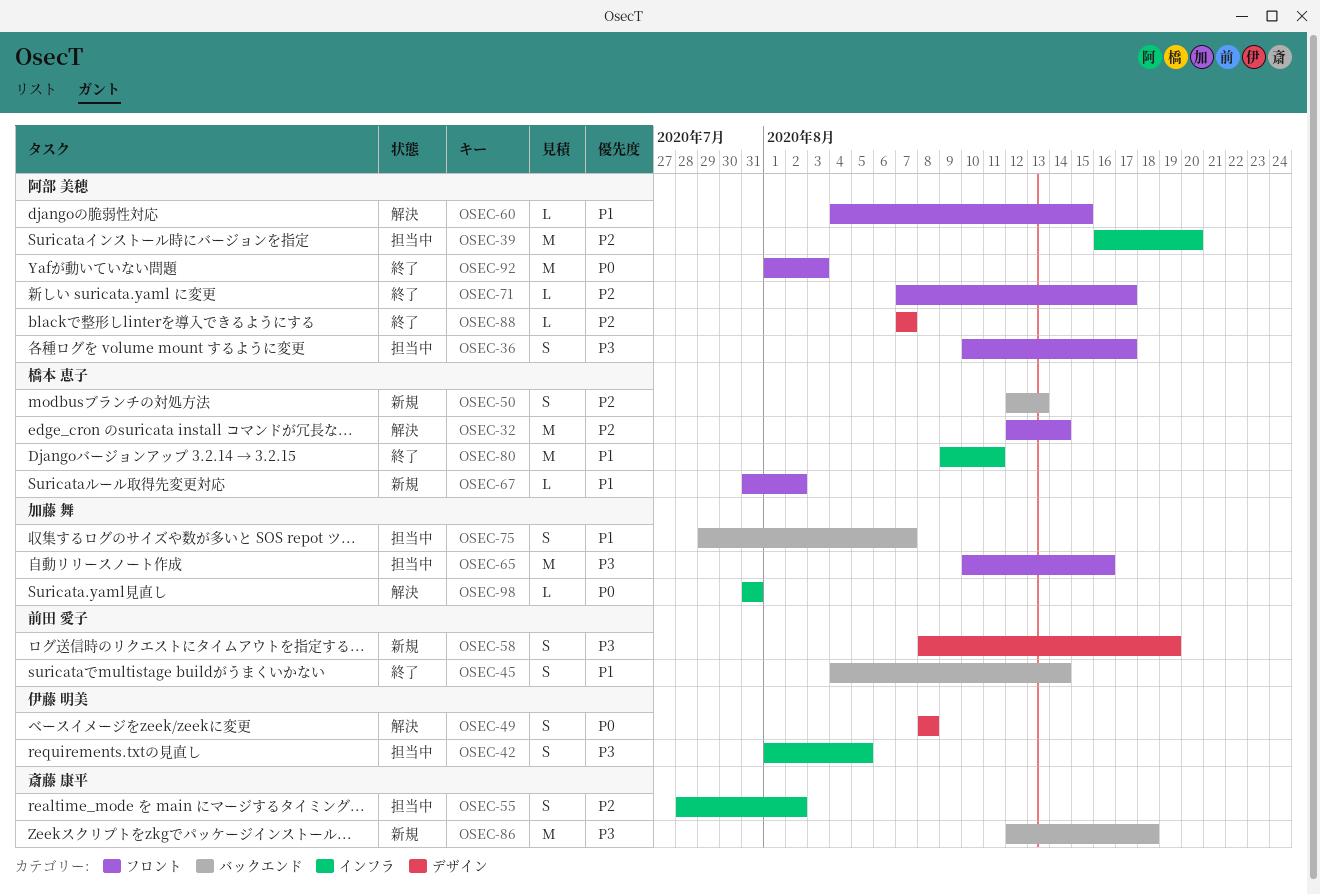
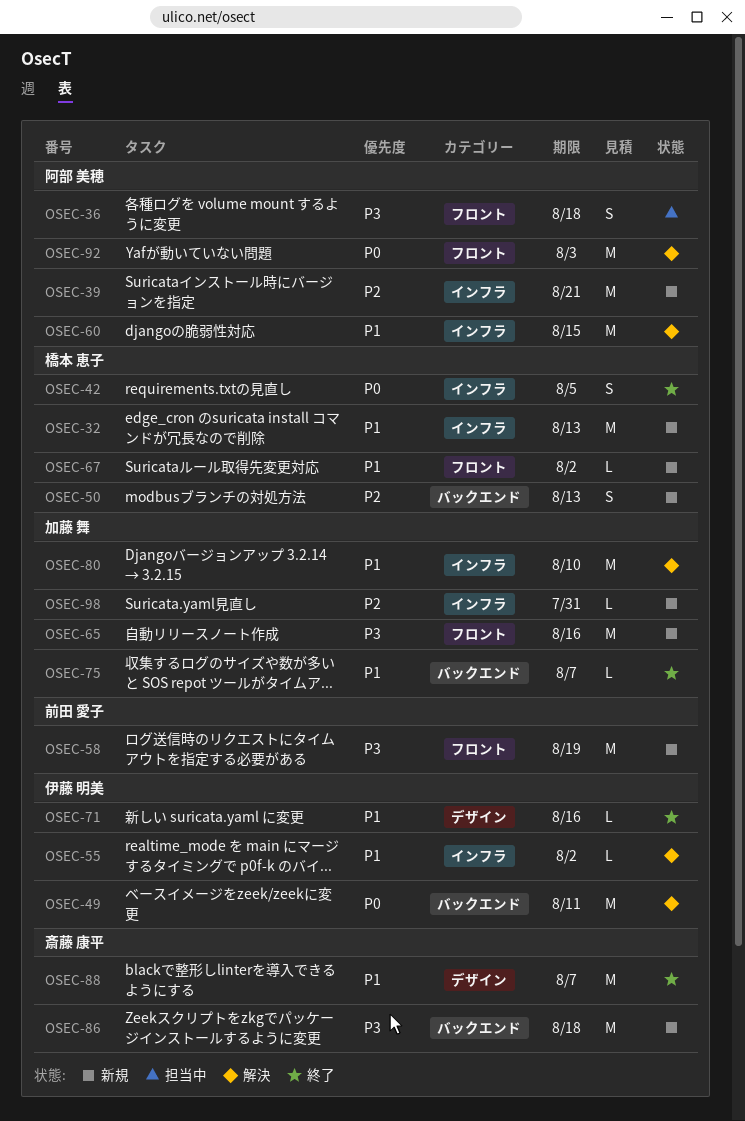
OSEC-32, status: 解決 -> 新規
OSEC-32, priority: P2 -> P1
OSEC-32, label: フロント -> インフラ
OSEC-32, due: Aug 14 -> Aug 13
OSEC-36, due: Aug 17 -> Aug 18
OSEC-39, status: 担当中 -> 新規
OSEC-39, due: Aug 20 -> Aug 21
OSEC-42, status: 担当中 -> 終了
OSEC-42, owner: 伊藤 明美 -> 橋本 恵子
OSEC-42, priority: P3 -> P0
OSEC-45: present -> none
OSEC-49, label: デザイン -> バックエンド
OSEC-49, estimate: S -> M
OSEC-49, due: Aug 8 -> Aug 11
OSEC-55, status: 担当中 -> 解決
OSEC-55, owner: 斎藤 康平 -> 伊藤 明美
OSEC-55, priority: P2 -> P1
OSEC-55, estimate: S -> L
OSEC-58, label: デザイン -> フロント
OSEC-58, estimate: S -> M
OSEC-60, label: フロント -> インフラ
OSEC-60, estimate: L -> M
OSEC-65, status: 担当中 -> 新規
OSEC-71, owner: 阿部 美穂 -> 伊藤 明美
OSEC-71, priority: P2 -> P1
OSEC-71, label: フロント -> デザイン
OSEC-71, due: Aug 17 -> Aug 16
OSEC-75, status: 担当中 -> 終了
OSEC-75, estimate: S -> L
OSEC-80, status: 終了 -> 解決
OSEC-80, owner: 橋本 恵子 -> 加藤 舞
OSEC-80, due: Aug 11 -> Aug 10
OSEC-88, owner: 阿部 美穂 -> 斎藤 康平
OSEC-88, priority: P2 -> P1
OSEC-88, estimate: L -> M
OSEC-92, status: 終了 -> 解決
OSEC-98, status: 解決 -> 新規
OSEC-98, priority: P0 -> P2

